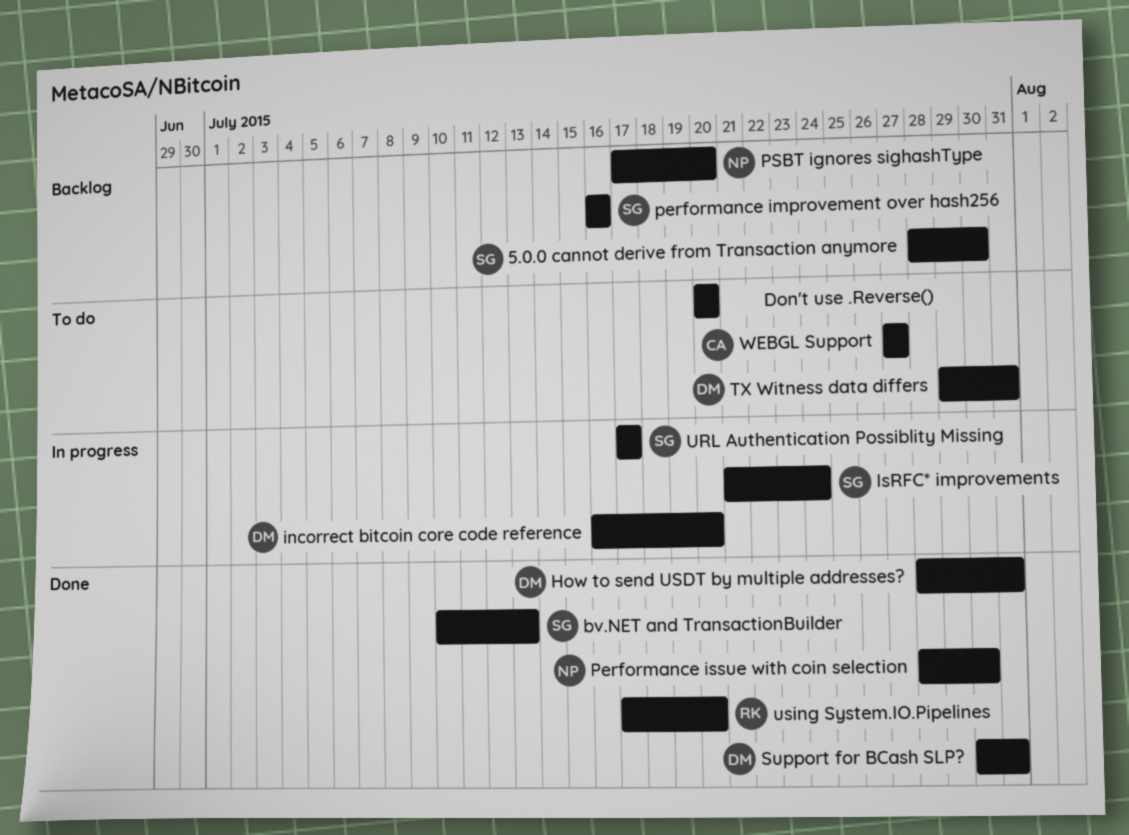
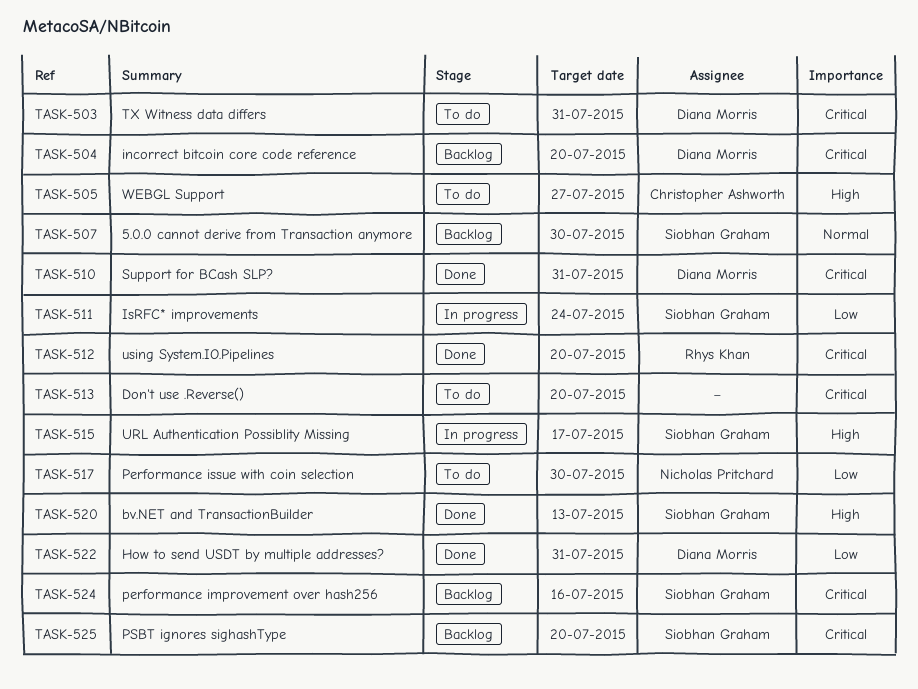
incorrect bitcoin core code reference, status: In progress -> Backlog
Performance issue with coin selection, status: Done -> To do
PSBT ignores sighashType, owner: Nicholas Pritchard -> Siobhan Graham

